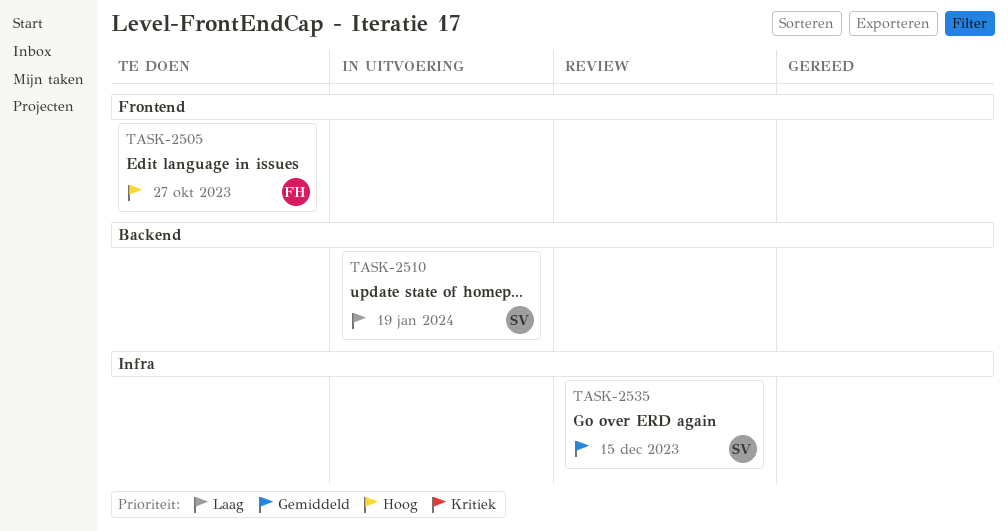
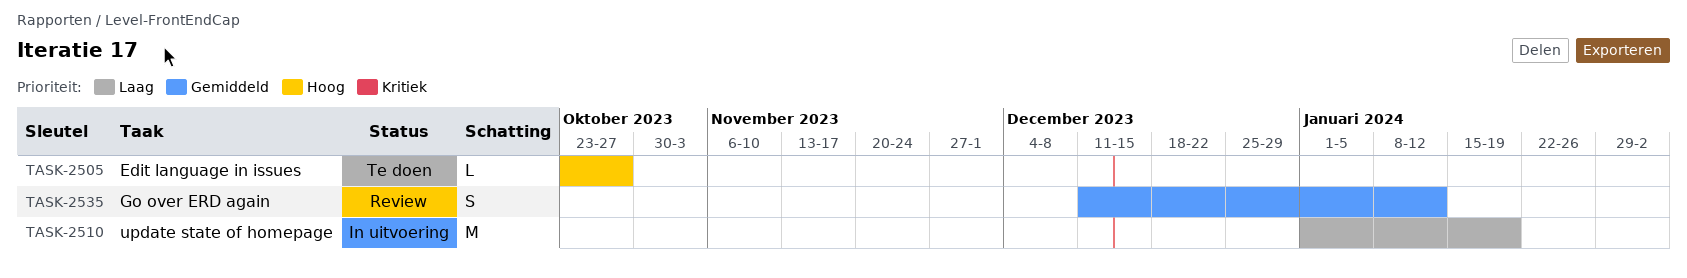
TASK-2535, due: Dec 15 -> Jan 12

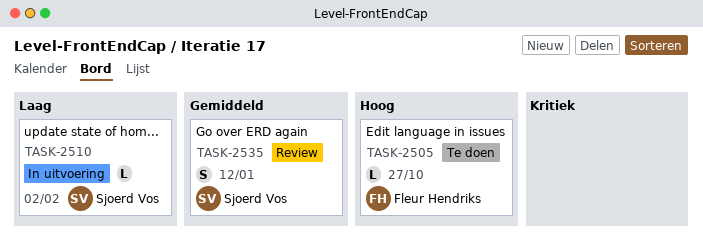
TASK-2510, estimate: M -> L
TASK-2510, due: Jan 19 -> Feb 2

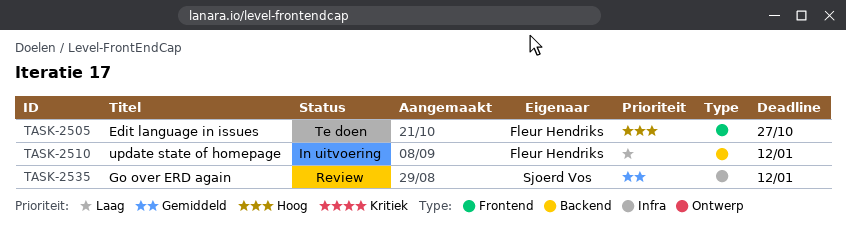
TASK-2510, owner: Sjoerd Vos -> Fleur Hendriks
TASK-2510, due: Feb 2 -> Jan 12

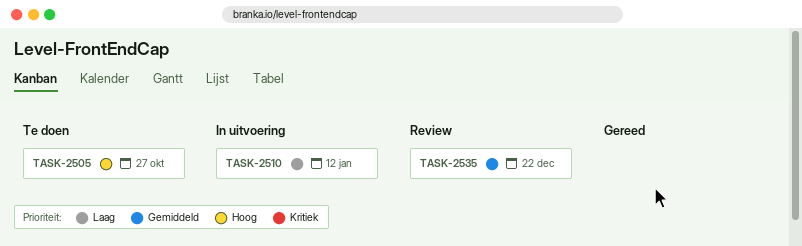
TASK-2535, due: Jan 12 -> Dec 22

